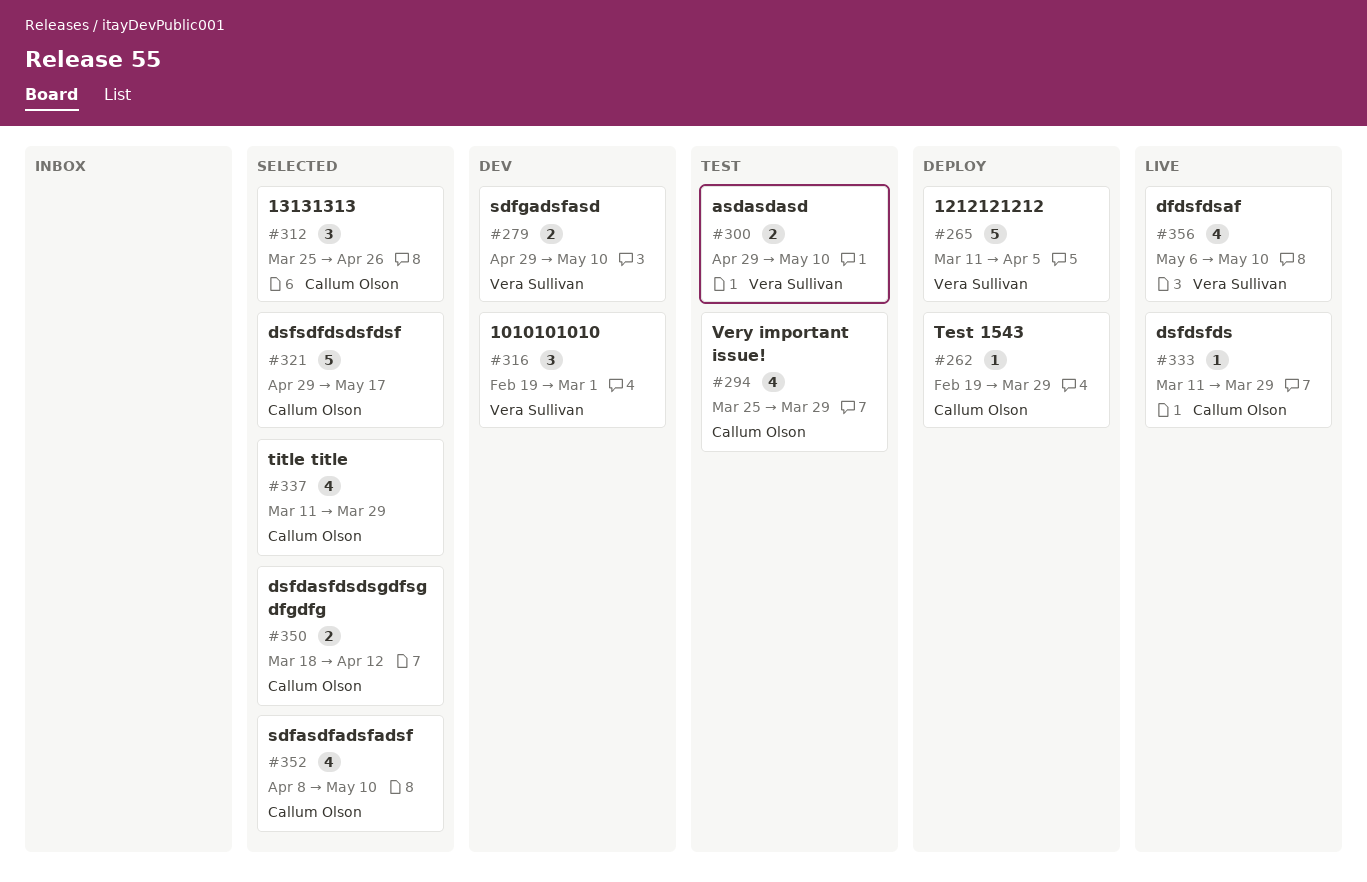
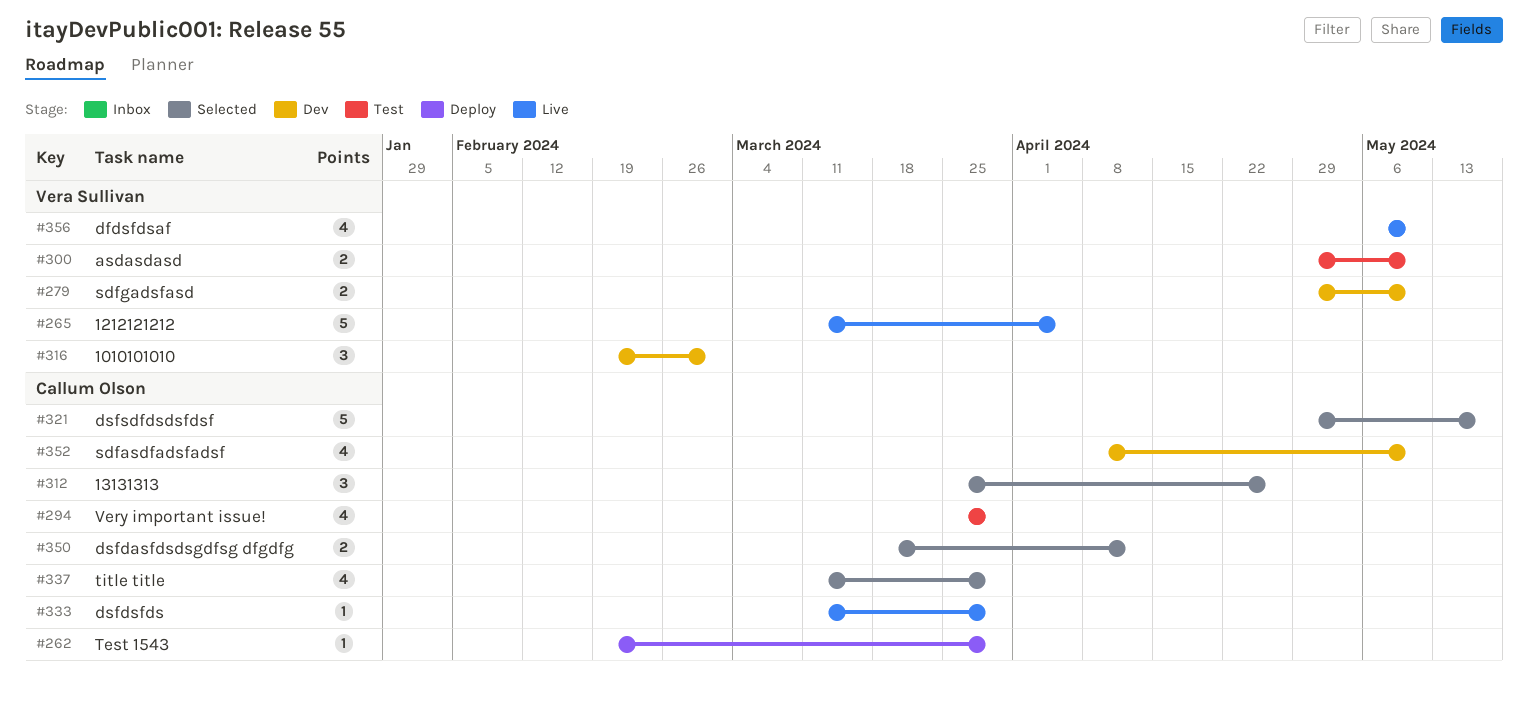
#265, status: Deploy -> Live
#352, status: Selected -> Dev

